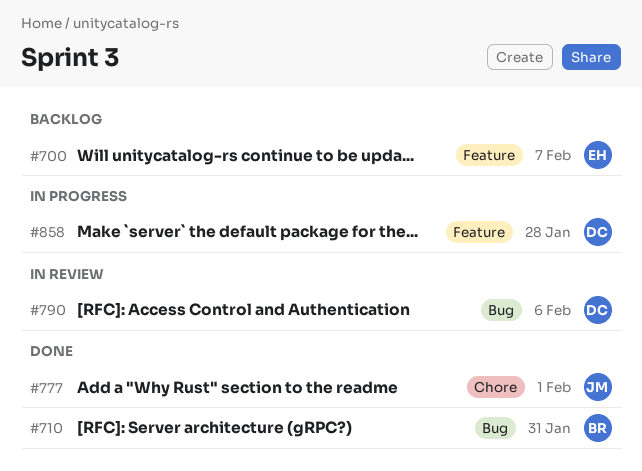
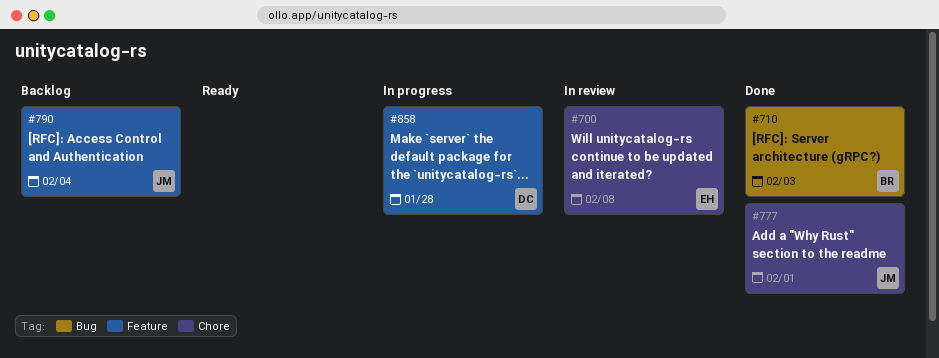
#700, status: Backlog -> In review
#700, label: Feature -> Chore
#700, due: Feb 7 -> Feb 8
#710, due: Jan 31 -> Feb 3
#790, status: In review -> Backlog
#790, owner: DC -> JM
#790, label: Bug -> Feature
#790, due: Feb 6 -> Feb 4

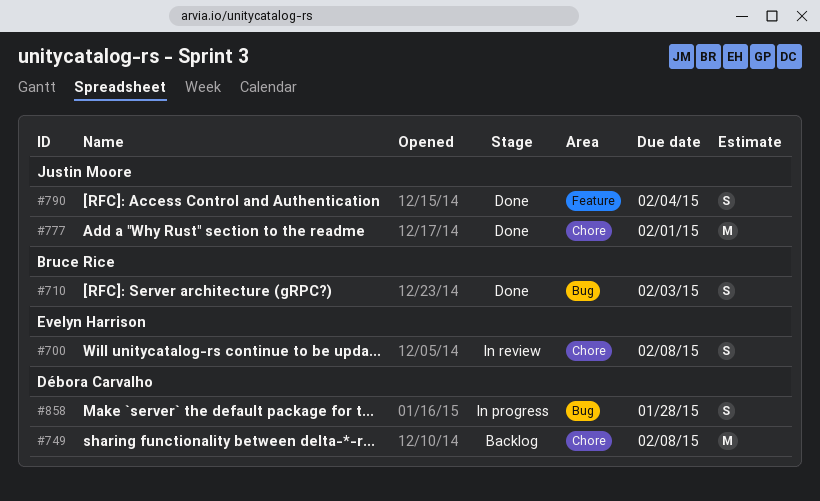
#749: none -> present
#790, status: Backlog -> Done
#858, label: Feature -> Bug

